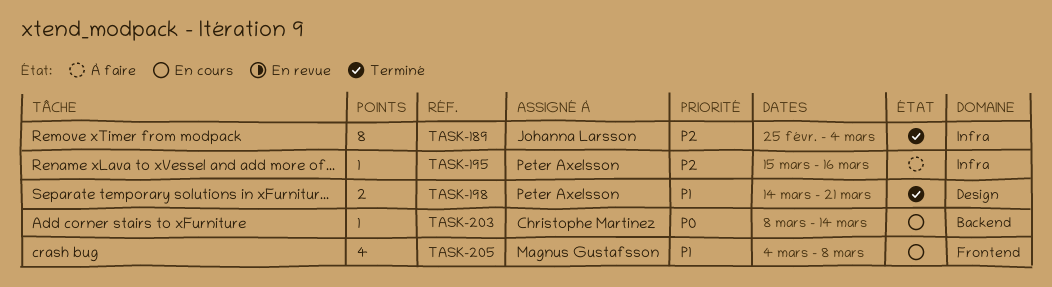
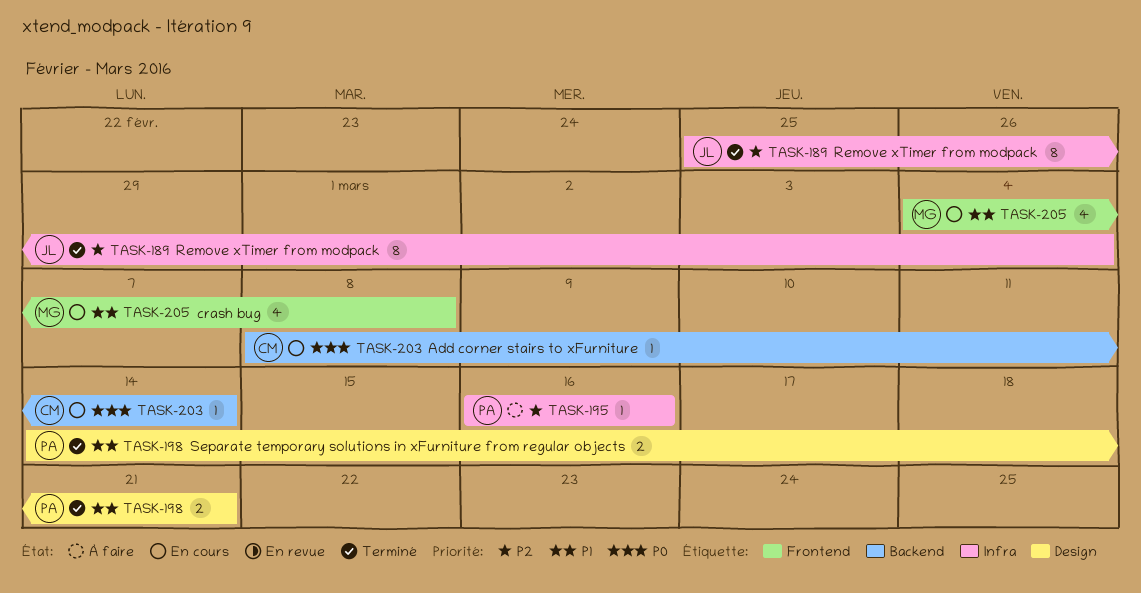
TASK-195, start: Mar 15 -> Mar 16

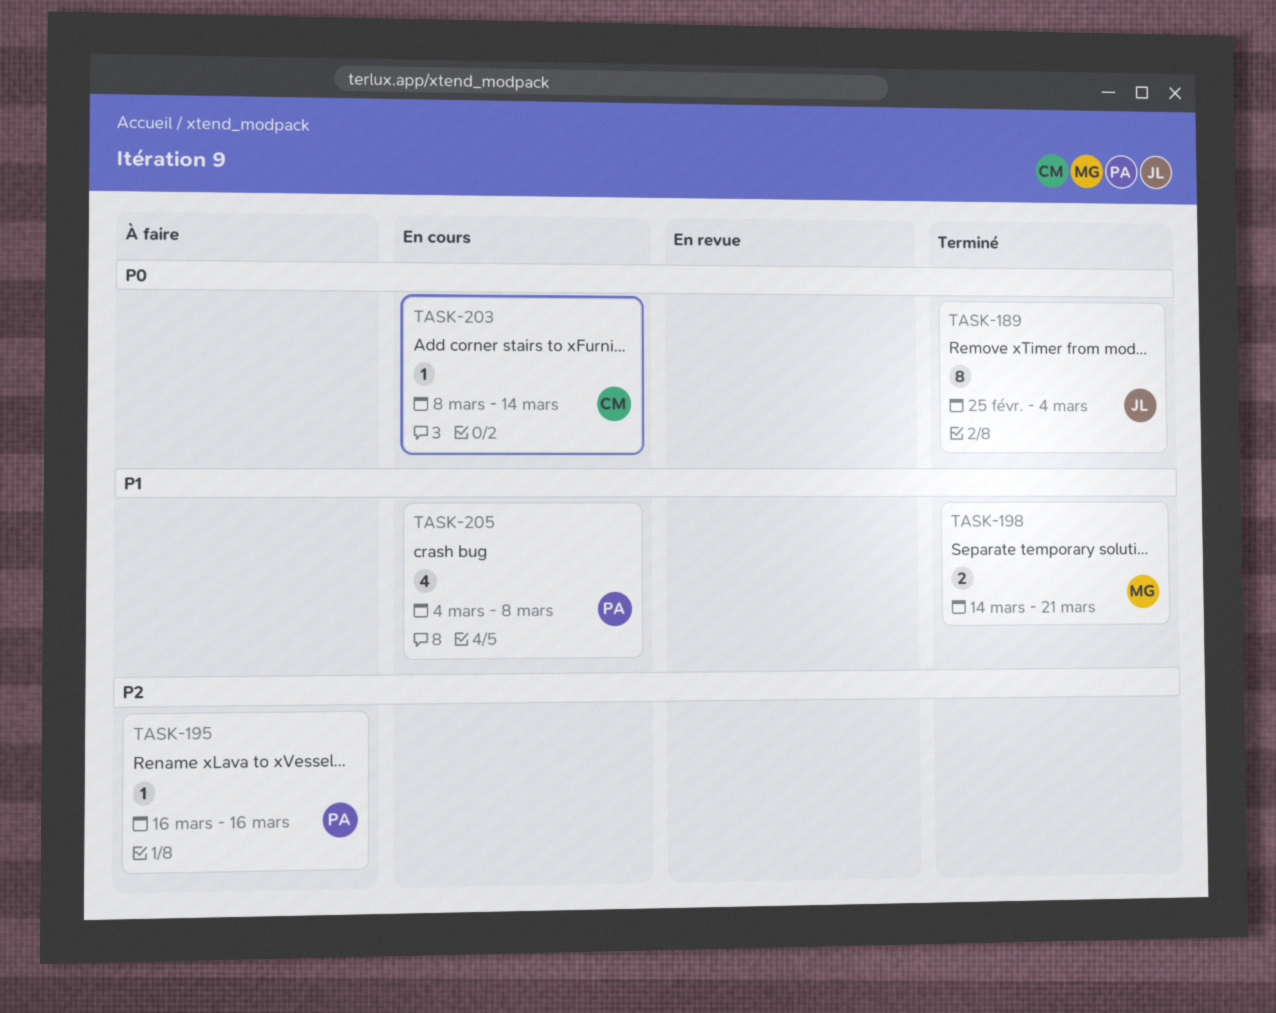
TASK-189, priority: P2 -> P0
TASK-198, owner: PA -> MG
TASK-205, owner: MG -> PA

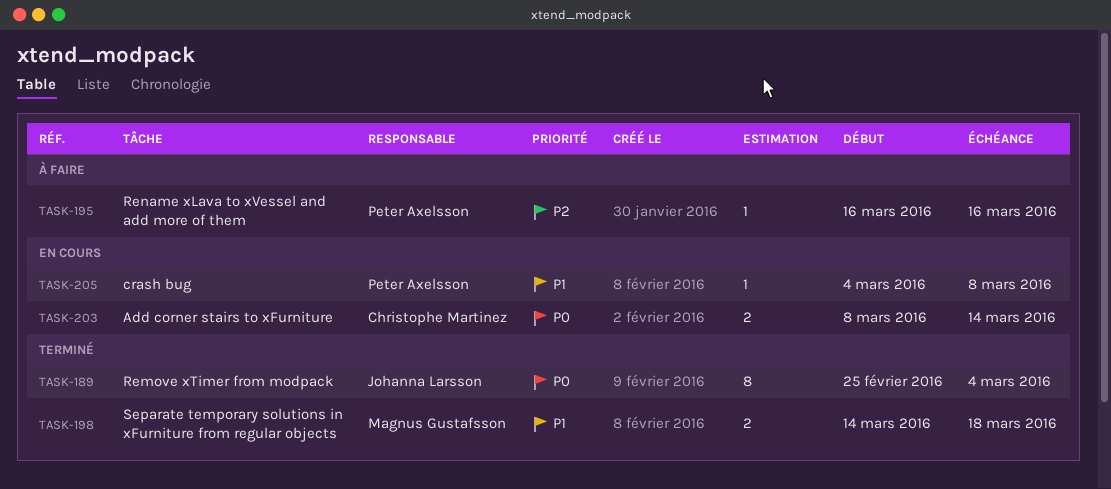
TASK-198, due: Mar 21 -> Mar 18
TASK-203, estimate: 1 -> 2
TASK-205, estimate: 4 -> 1

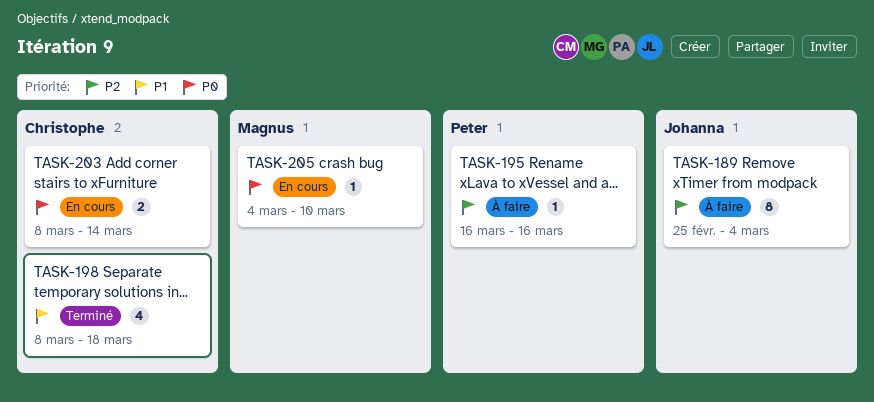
TASK-189, status: Terminé -> À faire
TASK-189, priority: P0 -> P2
TASK-198, owner: Magnus Gustafsson -> Christophe Martinez
TASK-198, estimate: 2 -> 4
TASK-198, start: Mar 14 -> Mar 8
TASK-205, owner: Peter Axelsson -> Magnus Gustafsson
TASK-205, priority: P1 -> P0
TASK-205, due: Mar 8 -> Mar 10

